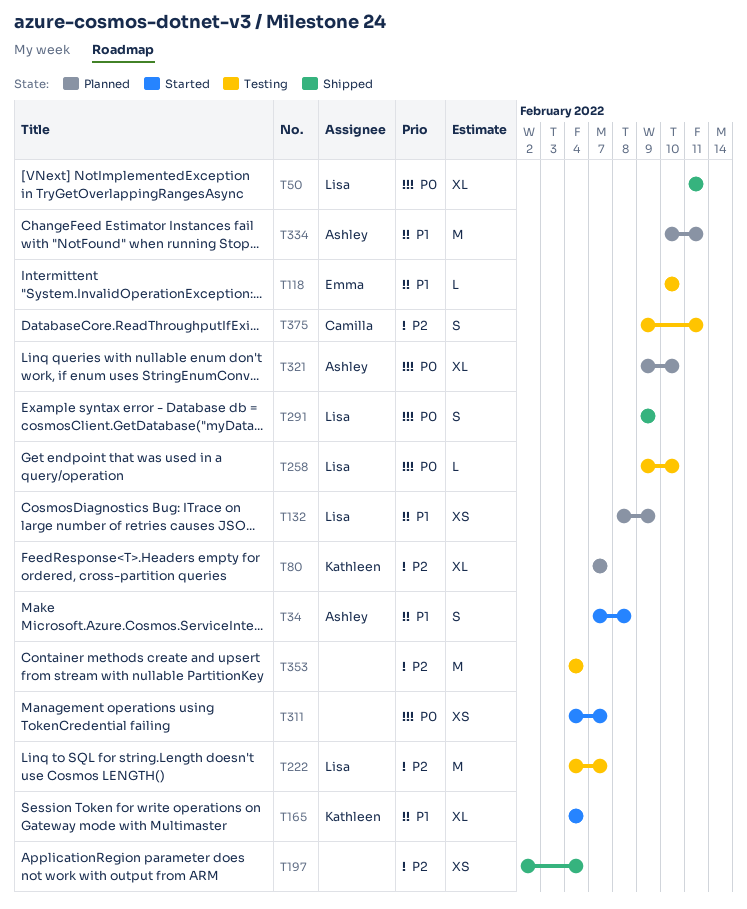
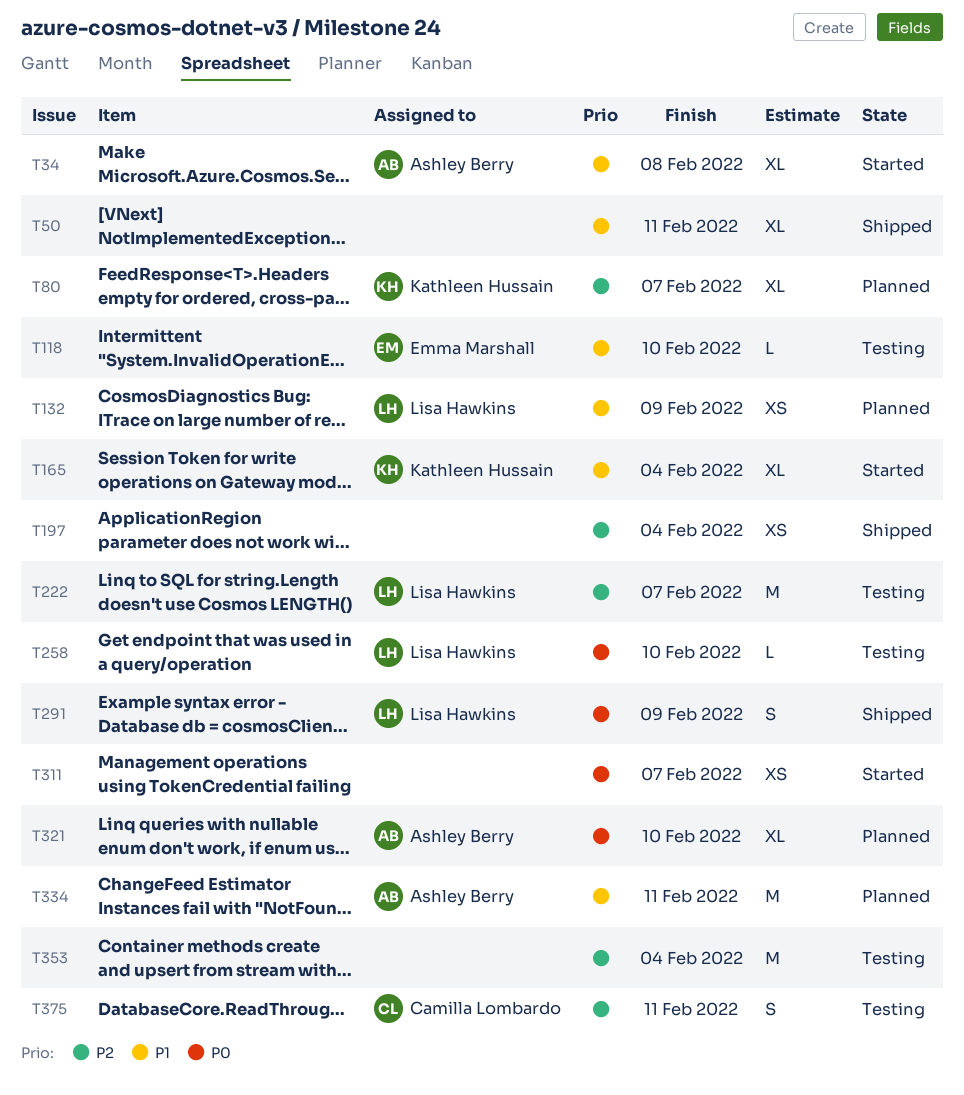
T34, estimate: S -> XL
T50, owner: Lisa Hawkins -> none
T50, priority: P0 -> P1

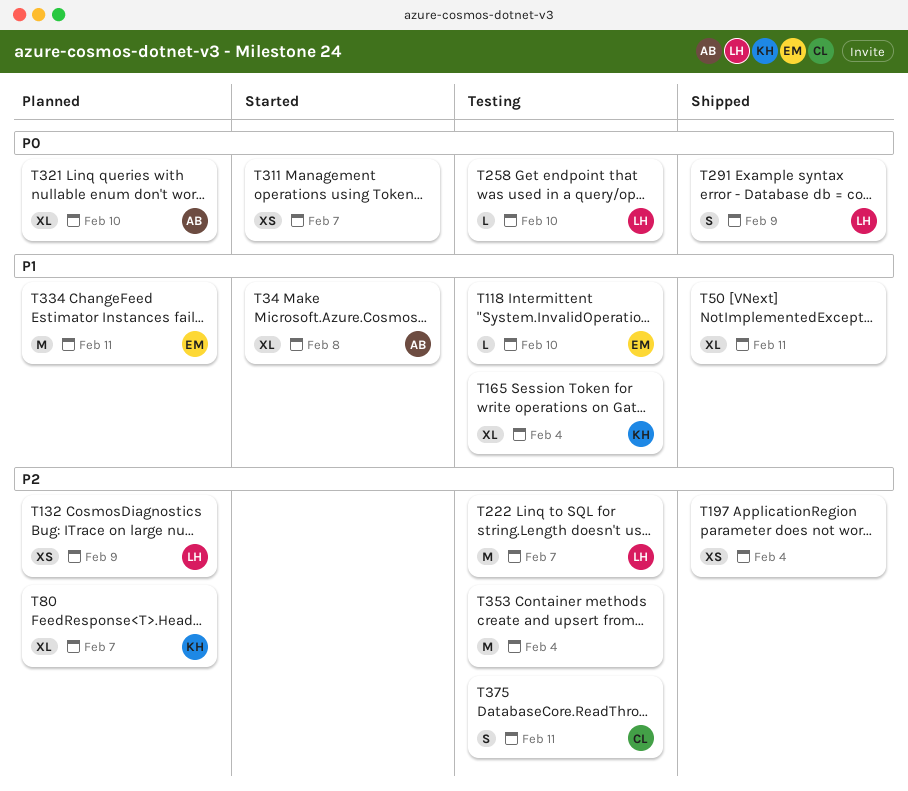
T132, priority: P1 -> P2
T165, status: Started -> Testing
T334, owner: Ashley Berry -> Emma Marshall

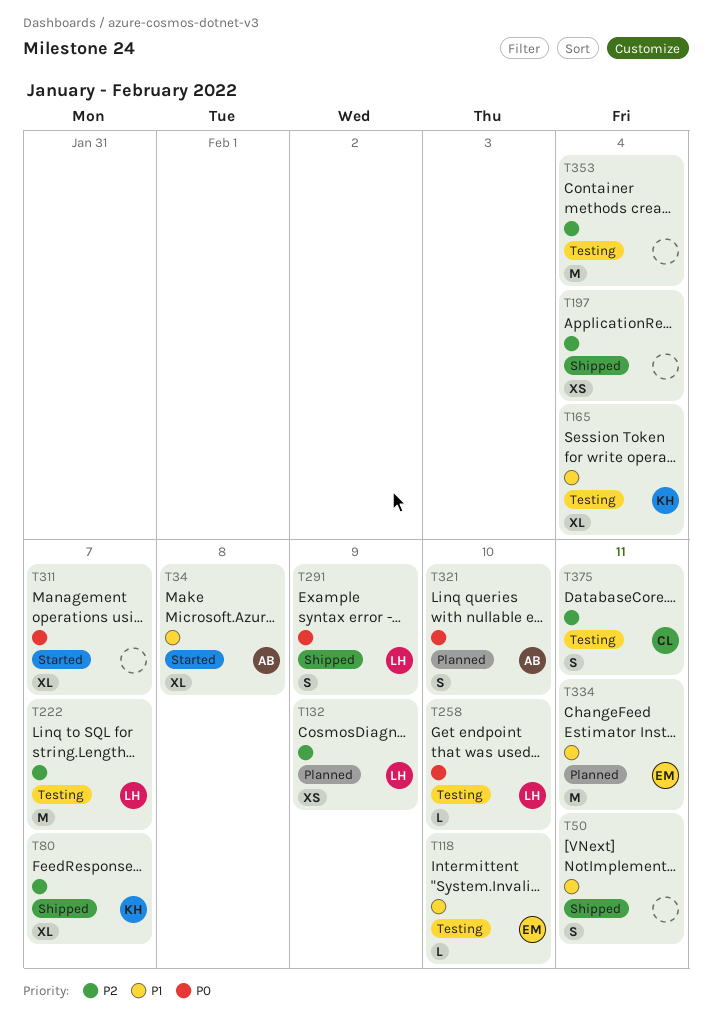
T50, estimate: XL -> S
T80, status: Planned -> Shipped
T311, estimate: XS -> XL
T321, estimate: XL -> S

